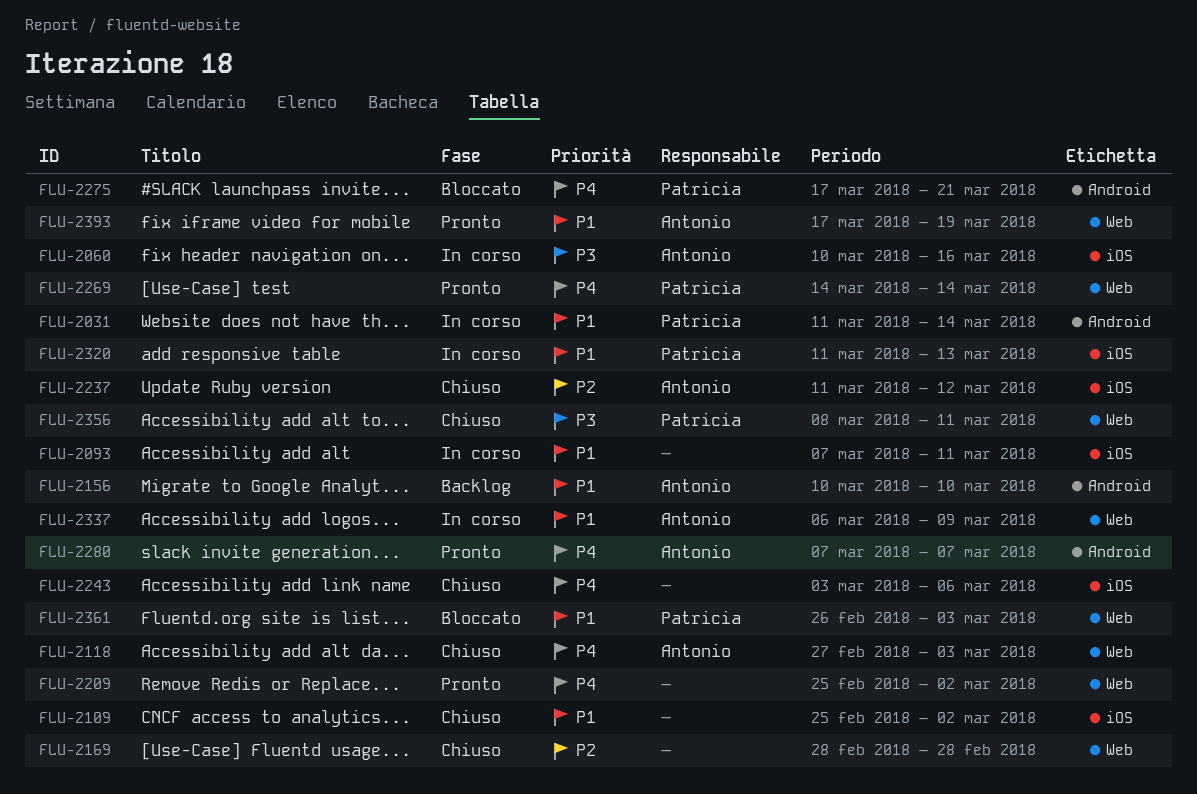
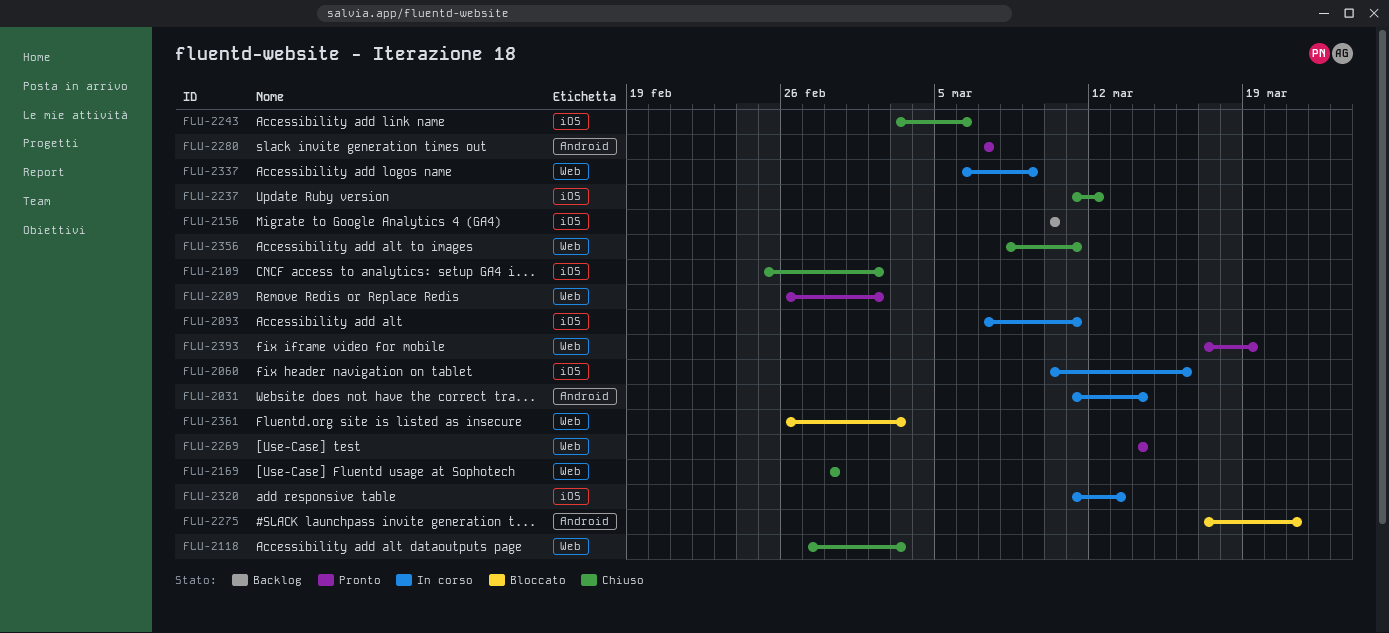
FLU-2156, label: Android -> iOS
FLU-2209, start: Feb 25 -> Feb 26

